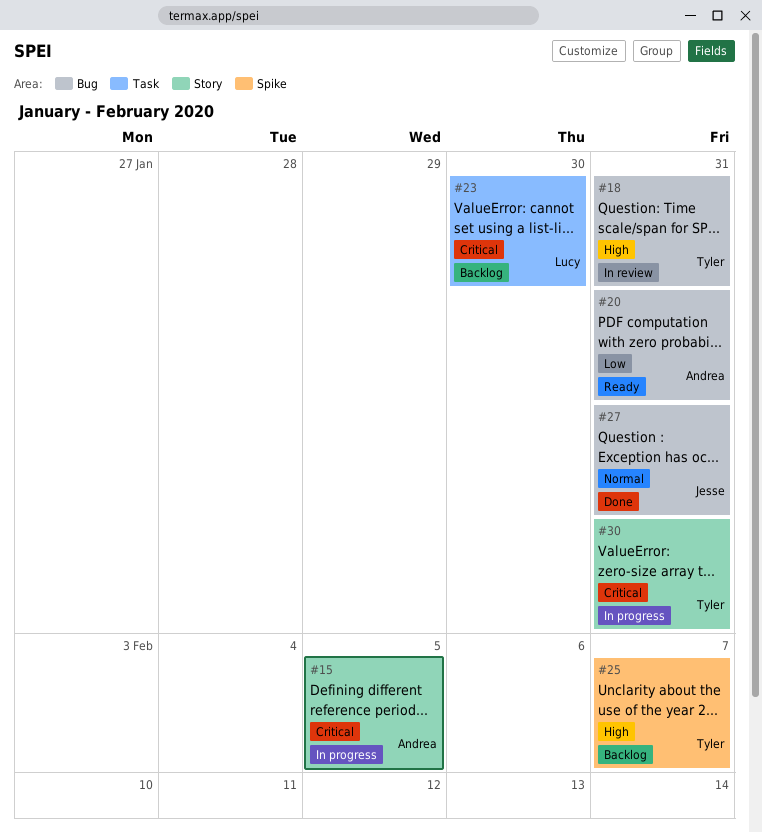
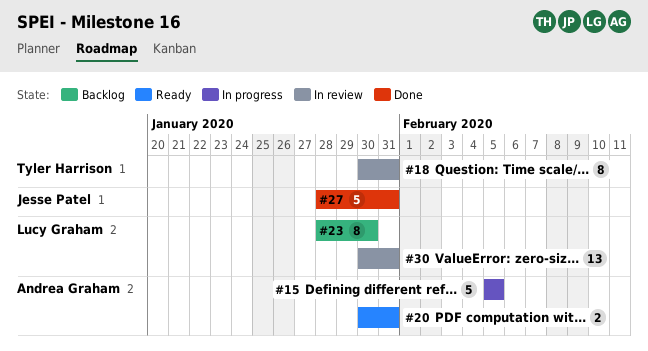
#25: present -> none
#30, status: In progress -> In review
#30, owner: Tyler Harrison -> Lucy Graham

